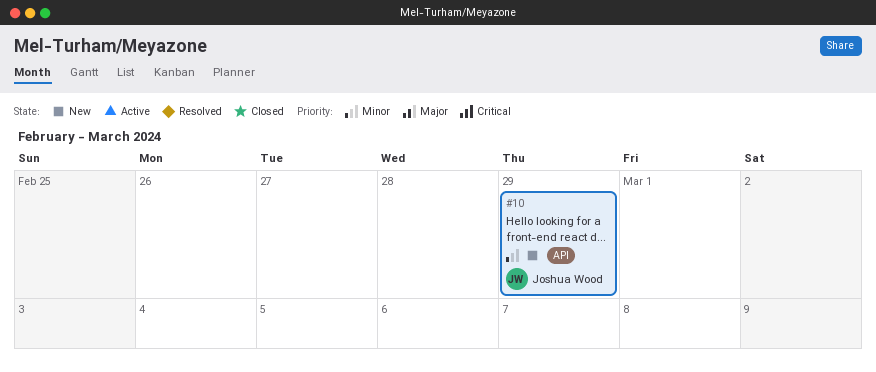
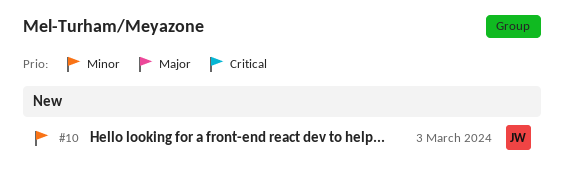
#10, due: Feb 29 -> Mar 3

